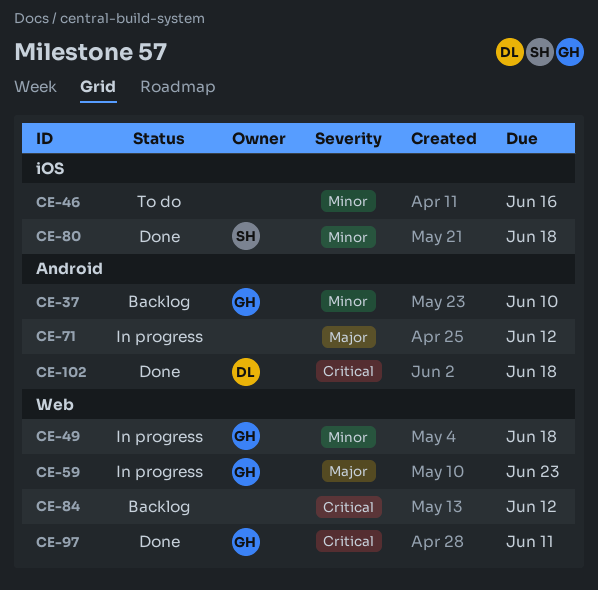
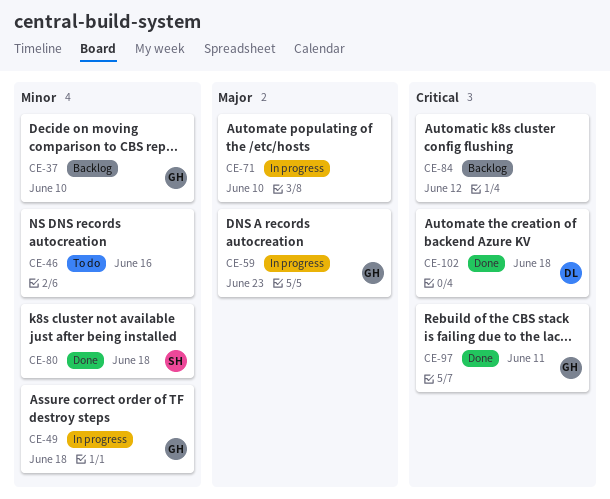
CE-71, due: Jun 12 -> Jun 10

